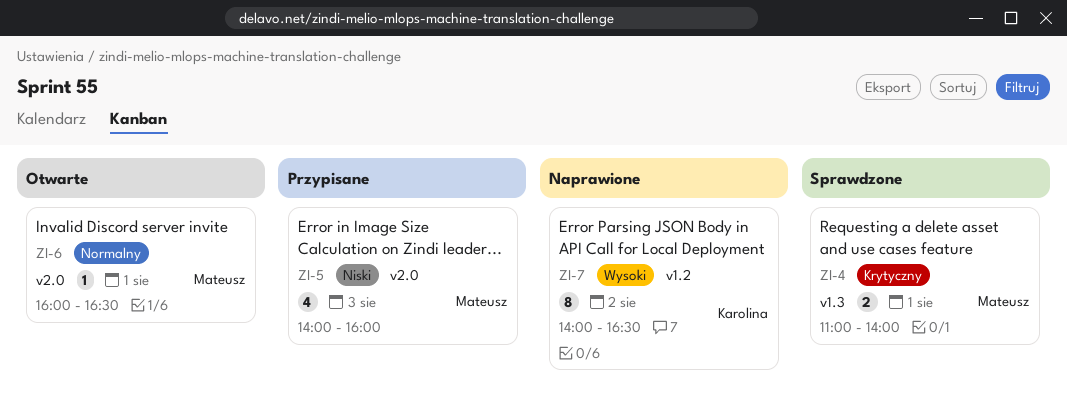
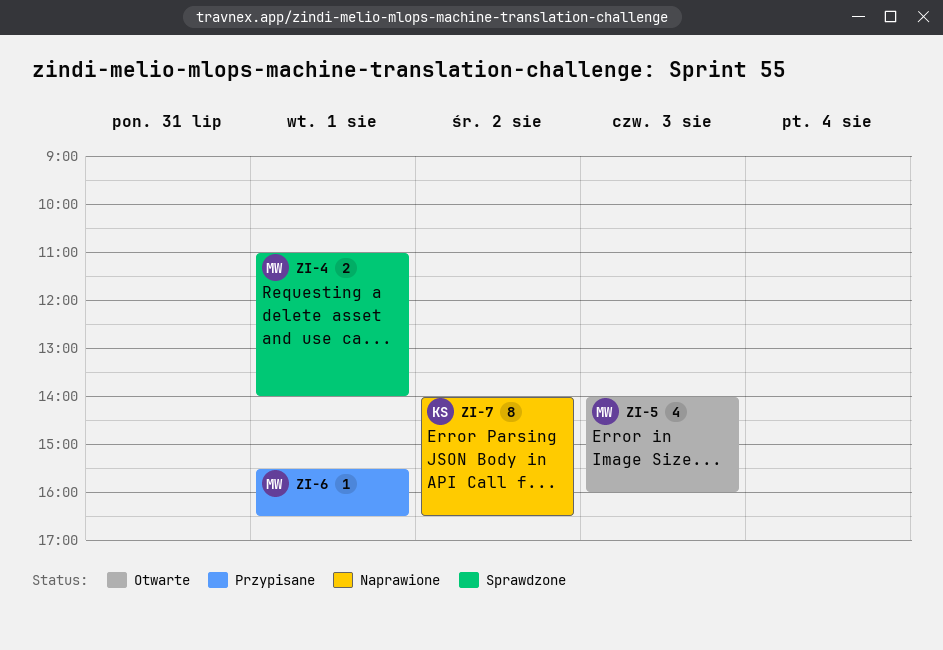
ZI-5, status: Przypisane -> Otwarte
ZI-6, status: Otwarte -> Przypisane
ZI-6, begins: 16:00 -> 15:30

